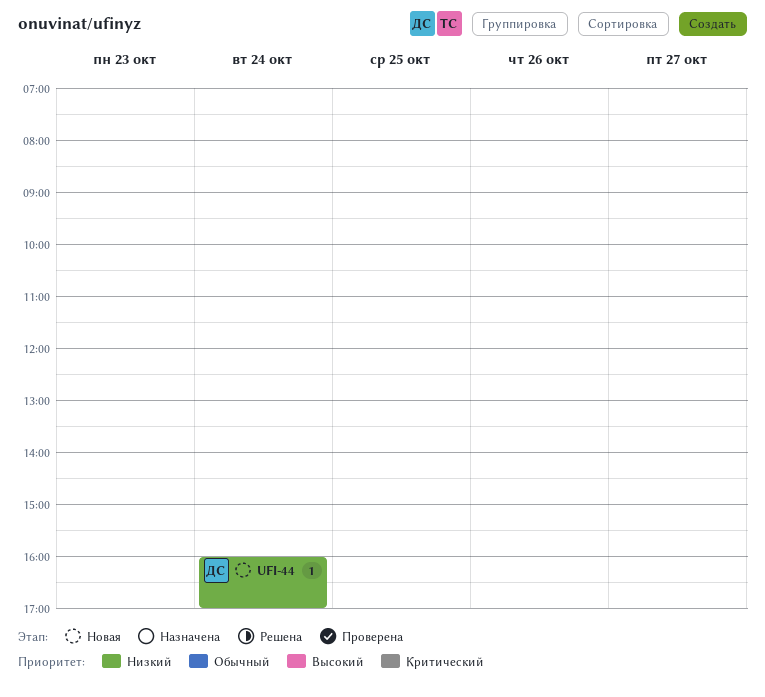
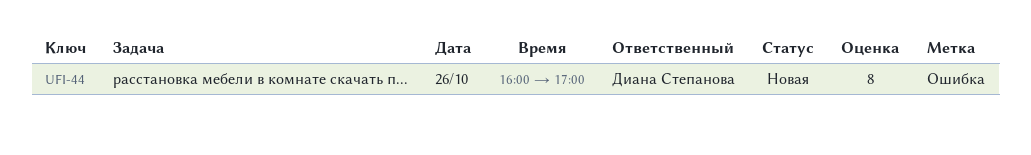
UFI-44, estimate: 1 -> 8
UFI-44, day: Oct 24 -> Oct 26

